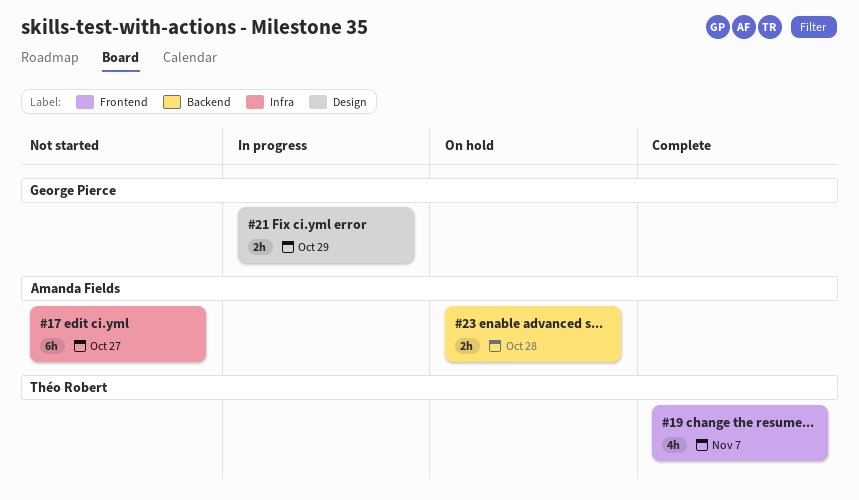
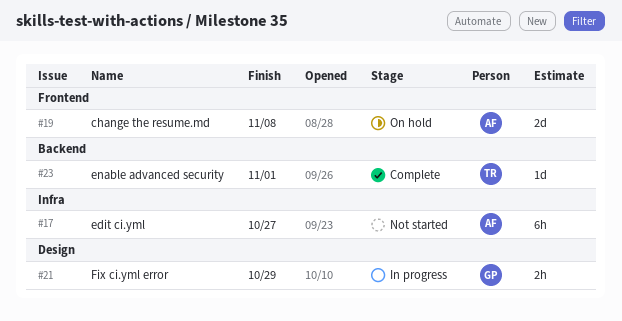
#19, status: Complete -> On hold
#19, owner: Théo Robert -> Amanda Fields
#19, estimate: 4h -> 2d
#19, due: Nov 7 -> Nov 8
#23, status: On hold -> Complete
#23, owner: Amanda Fields -> Théo Robert
#23, estimate: 2h -> 1d
#23, due: Oct 28 -> Nov 1

